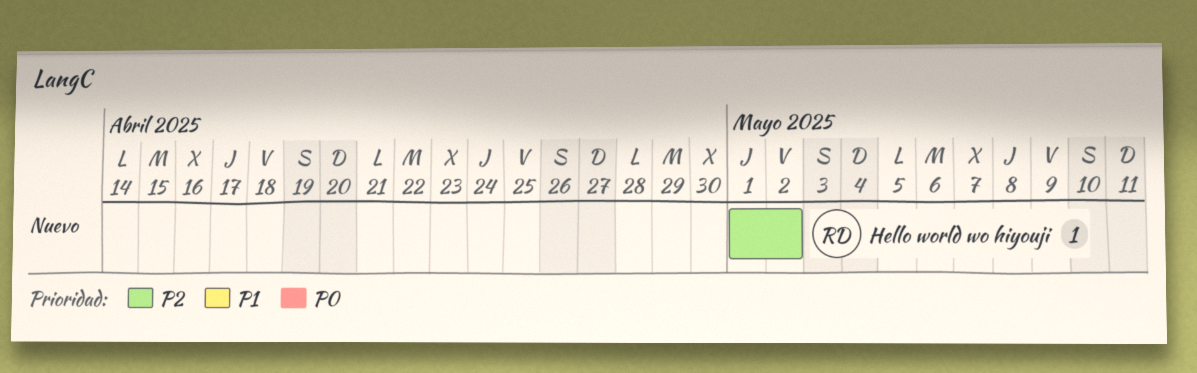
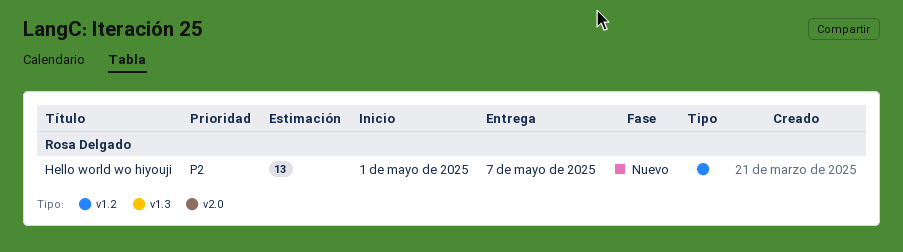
Hello world wo hiyouji, estimate: 1 -> 13
Hello world wo hiyouji, due: May 2 -> May 7

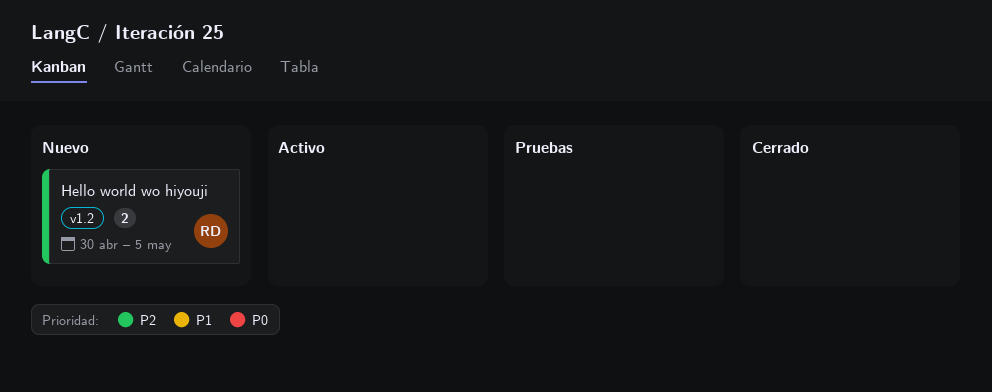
Hello world wo hiyouji, estimate: 13 -> 2
Hello world wo hiyouji, start: May 1 -> Apr 30
Hello world wo hiyouji, due: May 7 -> May 5

